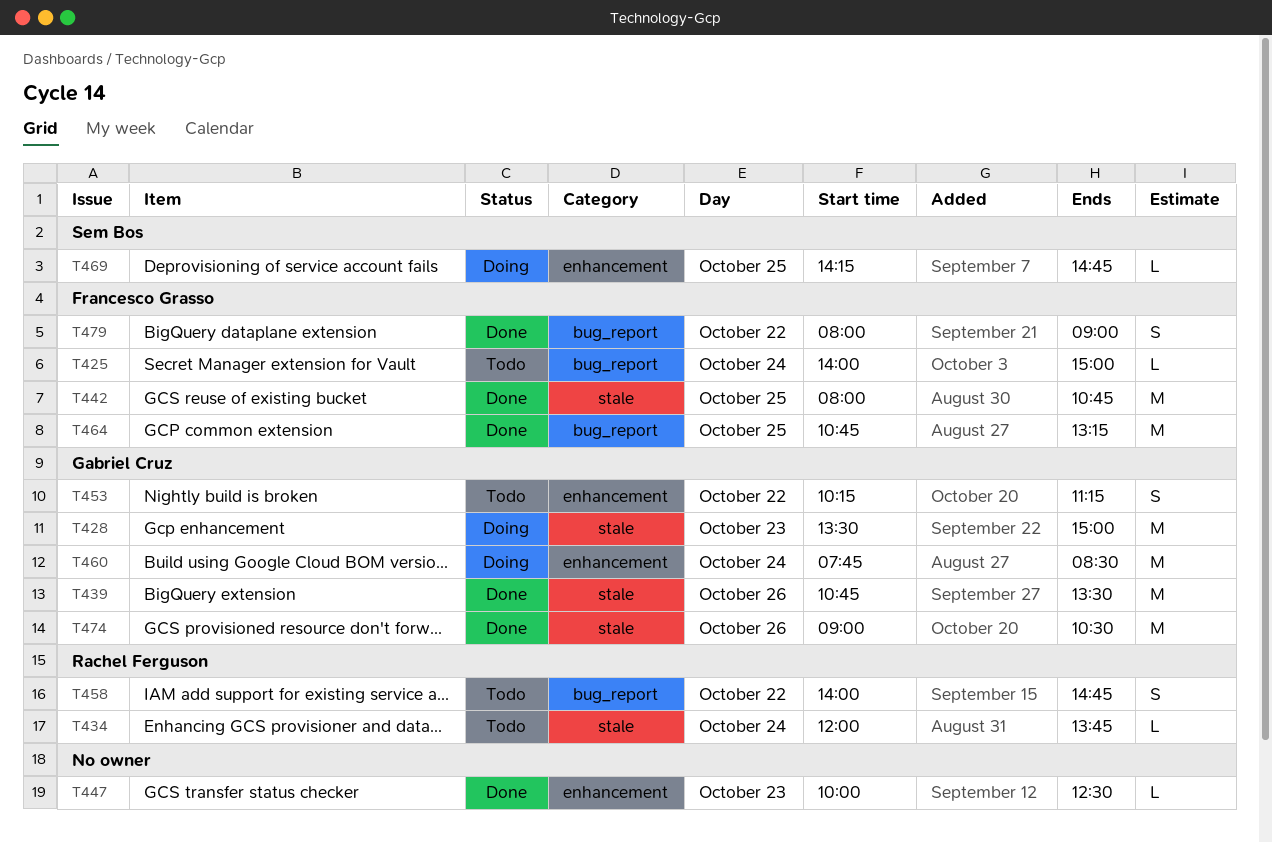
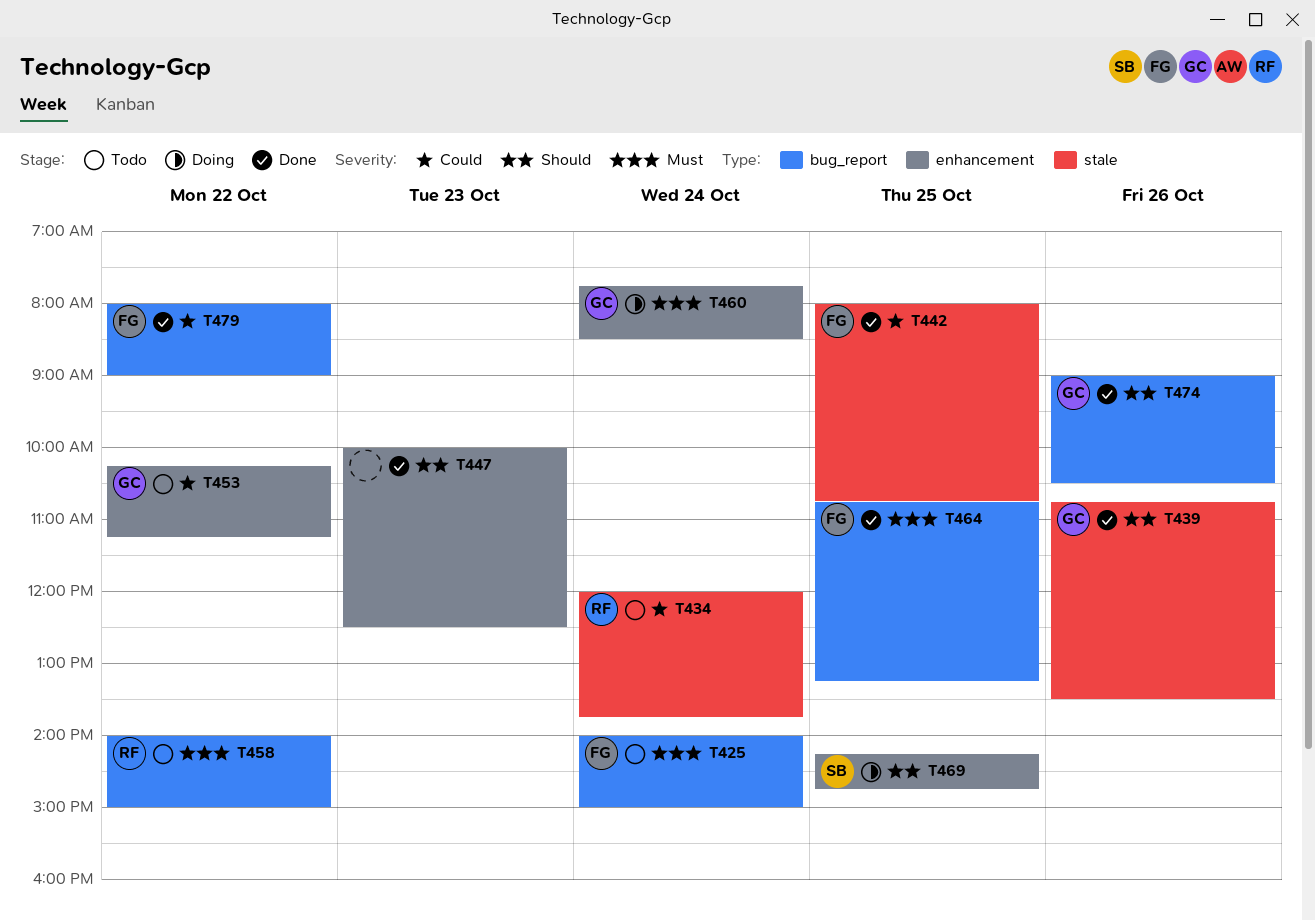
T428: present -> none
T458, ends: 14:45 -> 15:00
T474, label: stale -> bug_report

